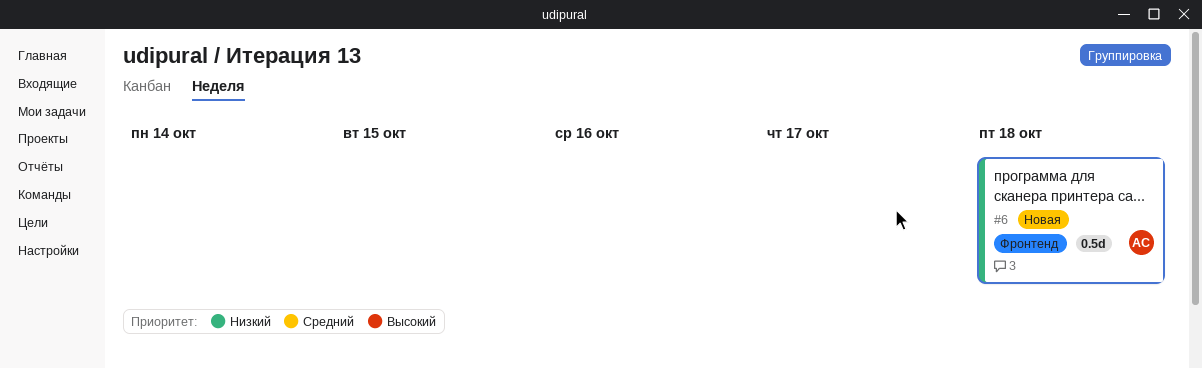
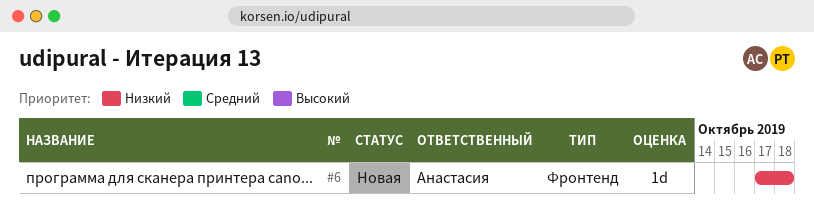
#6, estimate: 0.5d -> 1d

